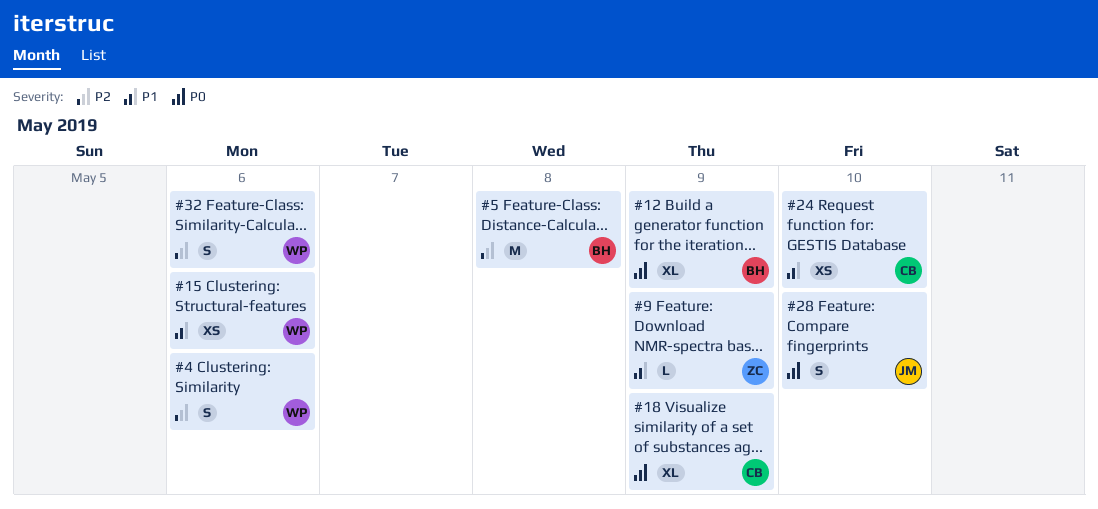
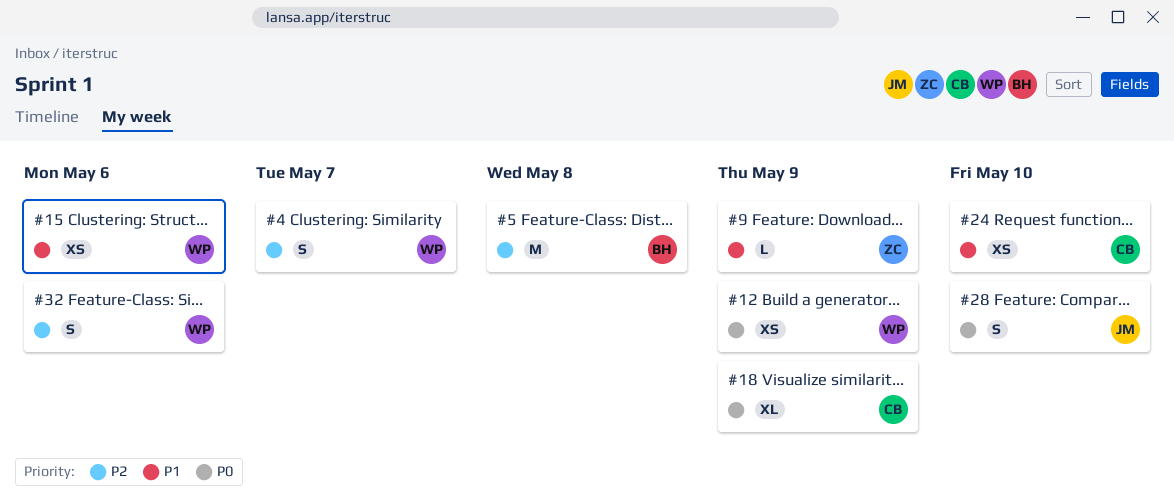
#4, due: May 6 -> May 7
#12, owner: BH -> WP
#12, estimate: XL -> XS

